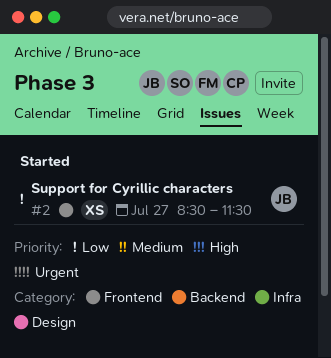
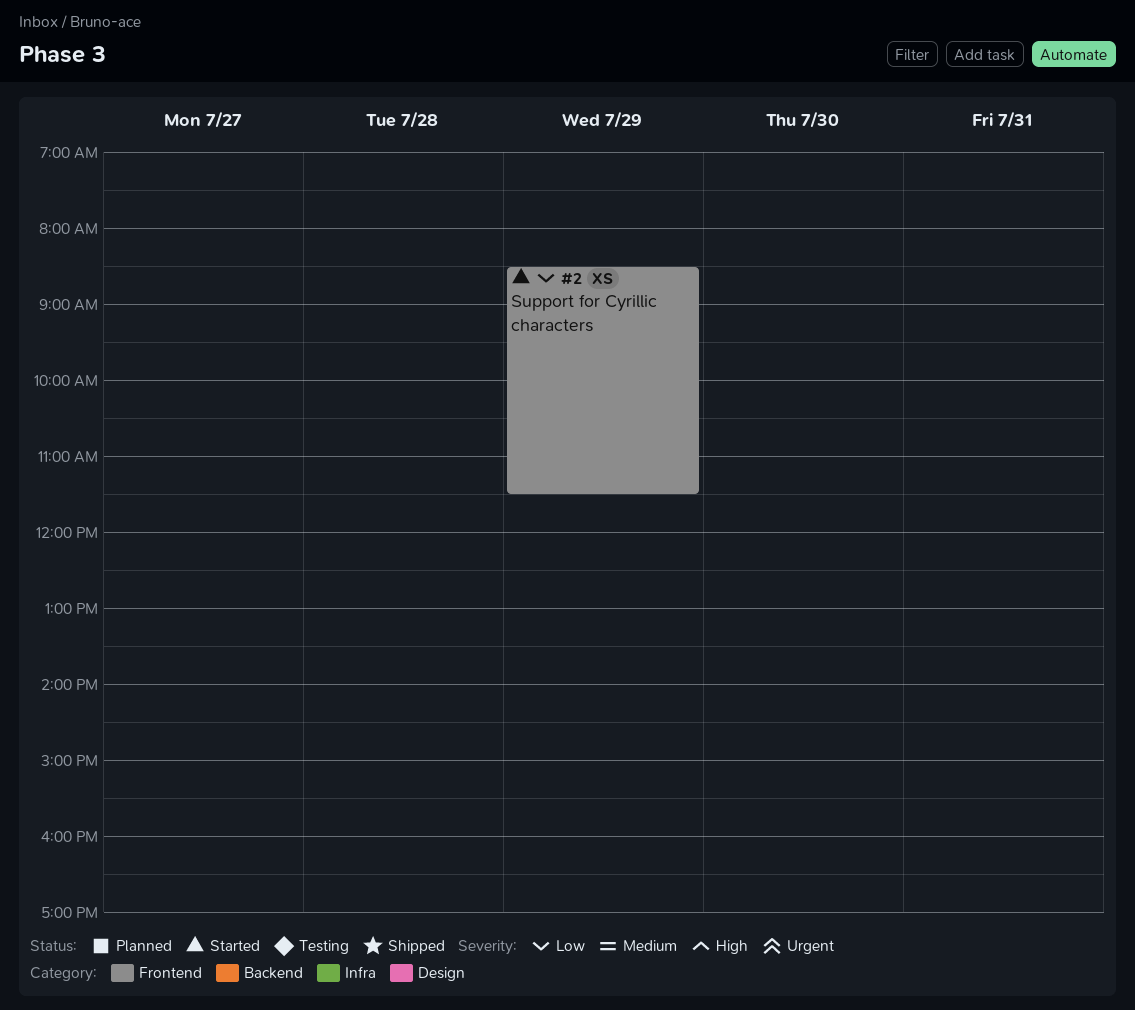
#2, day: Jul 27 -> Jul 29

